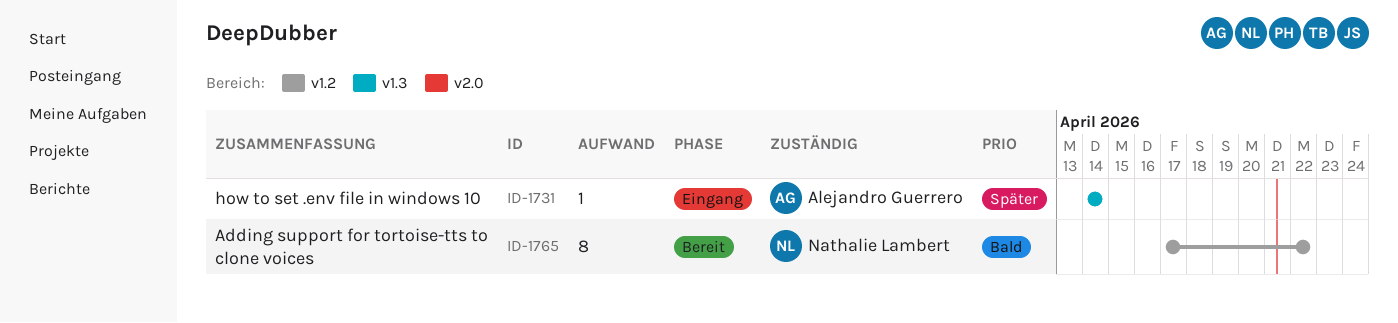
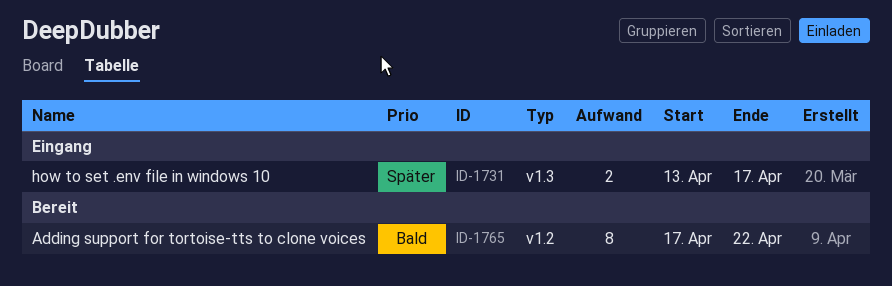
ID-1731, estimate: 1 -> 2
ID-1731, start: Apr 14 -> Apr 13
ID-1731, due: Apr 14 -> Apr 17

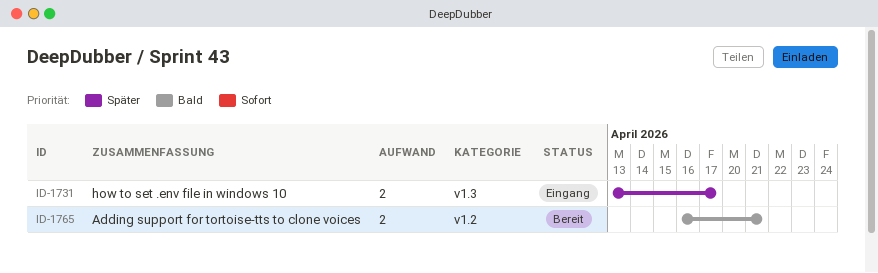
ID-1765, estimate: 8 -> 2
ID-1765, start: Apr 17 -> Apr 16
ID-1765, due: Apr 22 -> Apr 21

